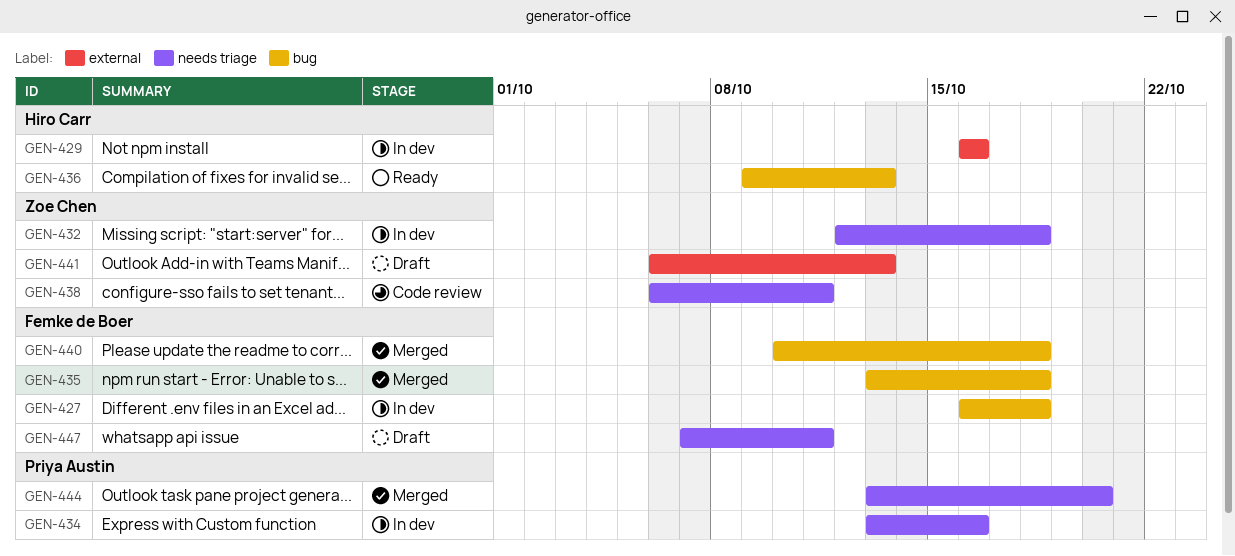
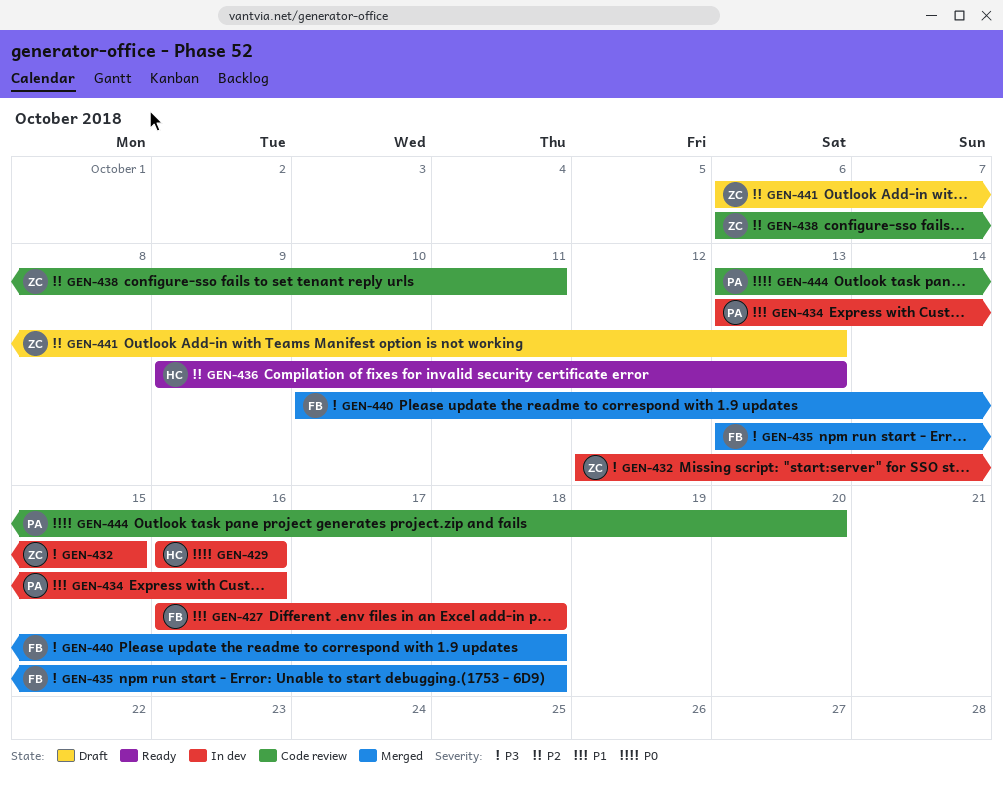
GEN-432, due: Oct 18 -> Oct 15
GEN-444, status: Merged -> Code review
GEN-447: present -> none

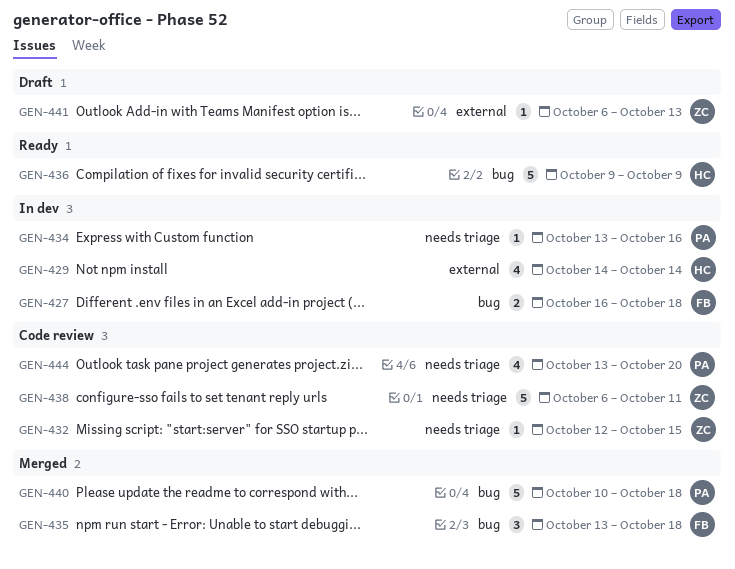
GEN-429, start: Oct 16 -> Oct 14
GEN-429, due: Oct 16 -> Oct 14
GEN-432, status: In dev -> Code review
GEN-436, due: Oct 13 -> Oct 9
GEN-440, owner: FB -> PA

